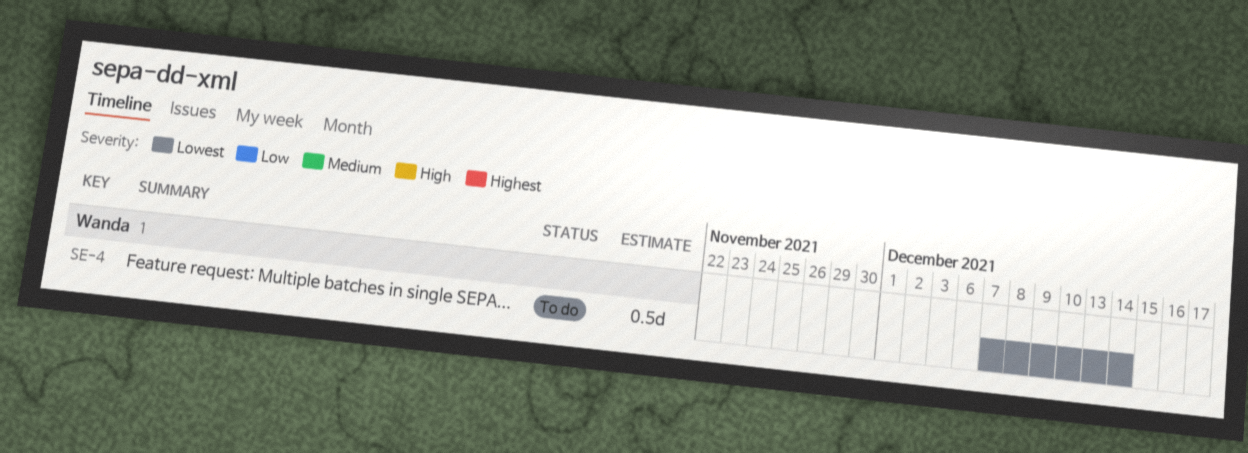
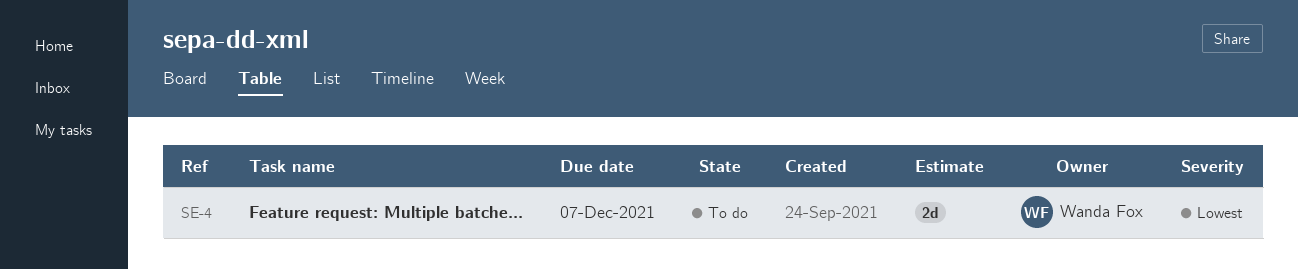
SE-4, estimate: 0.5d -> 2d
SE-4, due: Dec 14 -> Dec 7

